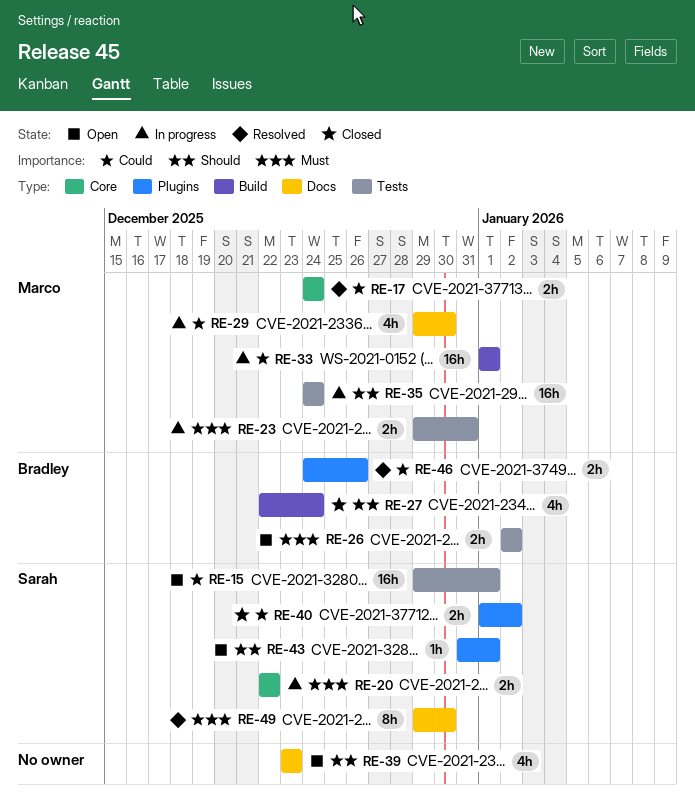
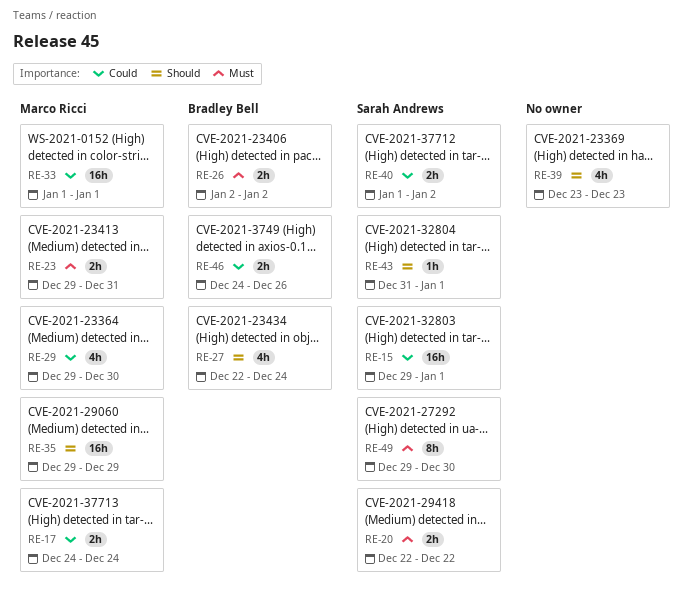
RE-35, start: Dec 24 -> Dec 29
RE-35, due: Dec 24 -> Dec 29

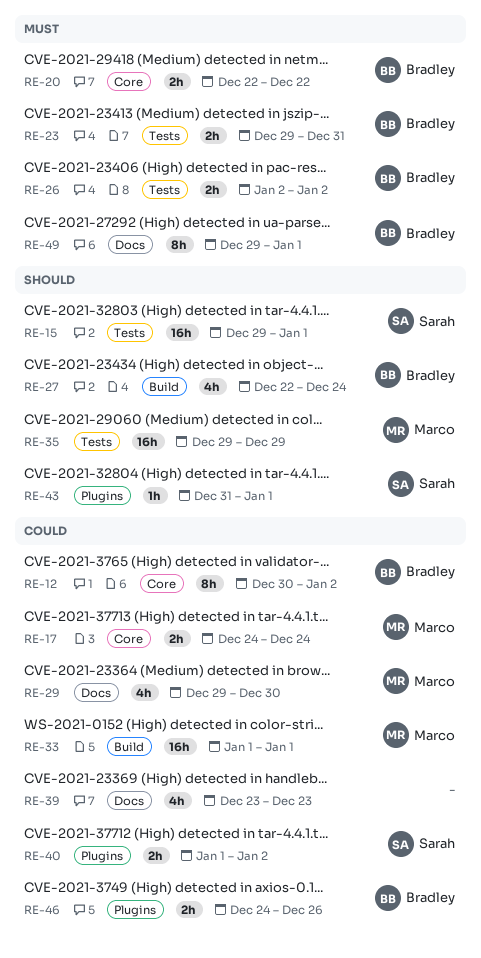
RE-12: none -> present
RE-15, priority: Could -> Should
RE-20, owner: Sarah Andrews -> Bradley Bell
RE-23, owner: Marco Ricci -> Bradley Bell
RE-39, priority: Should -> Could
RE-49, owner: Sarah Andrews -> Bradley Bell
RE-49, due: Dec 30 -> Jan 1

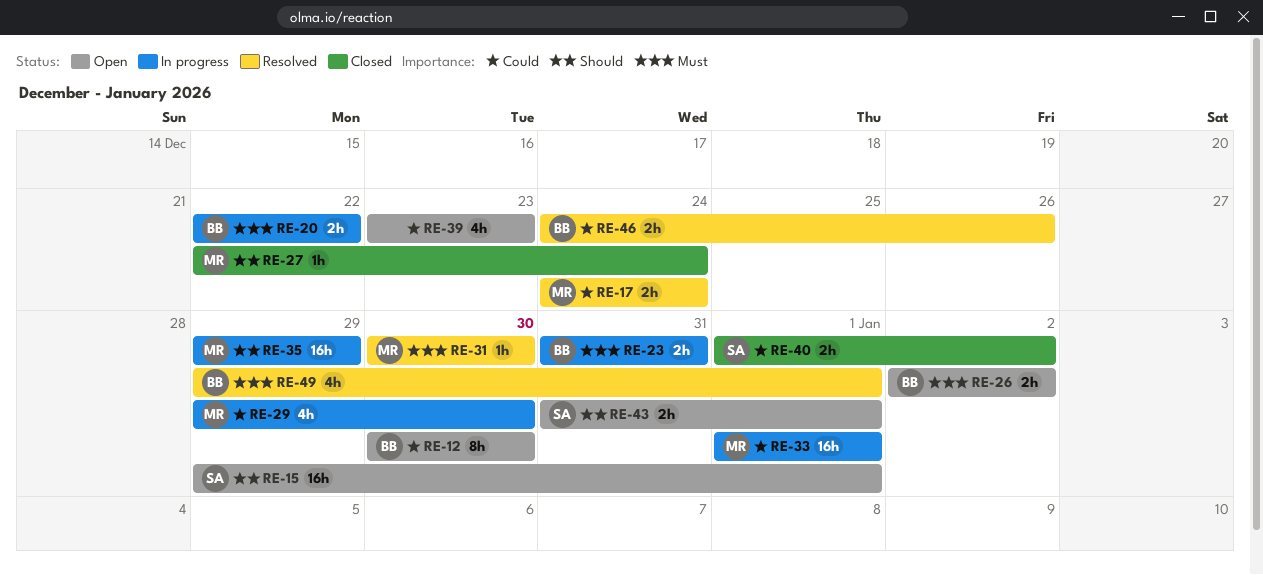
RE-12, due: Jan 2 -> Dec 30
RE-23, start: Dec 29 -> Dec 31
RE-27, owner: Bradley -> Marco
RE-27, estimate: 4h -> 1h
RE-31: none -> present
RE-43, estimate: 1h -> 2h
RE-49, estimate: 8h -> 4h

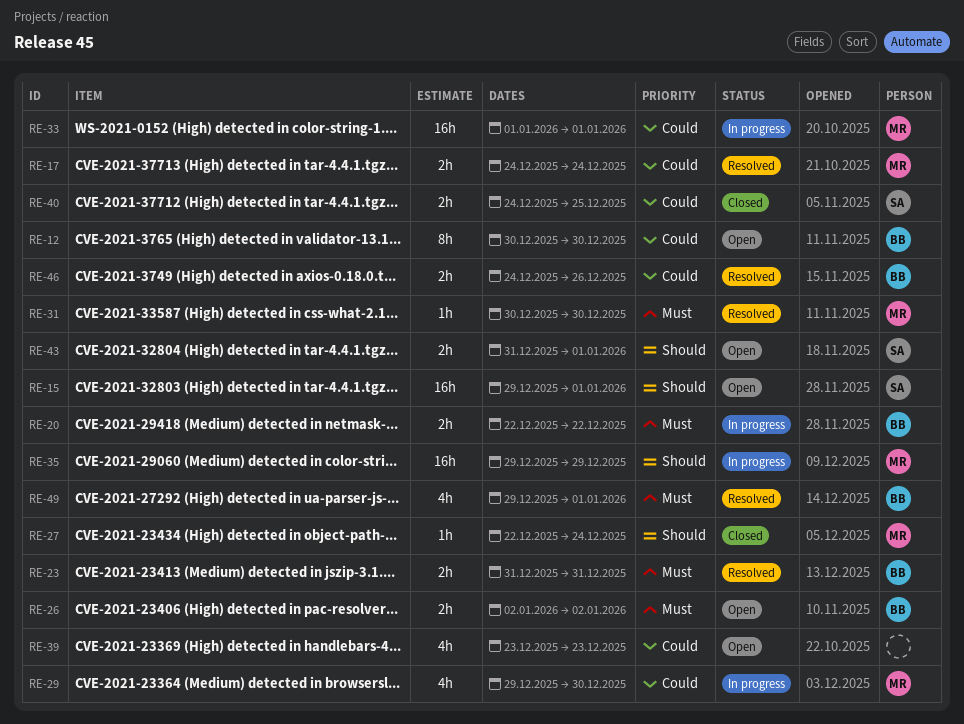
RE-23, status: In progress -> Resolved
RE-40, start: Jan 1 -> Dec 24
RE-40, due: Jan 2 -> Dec 25

